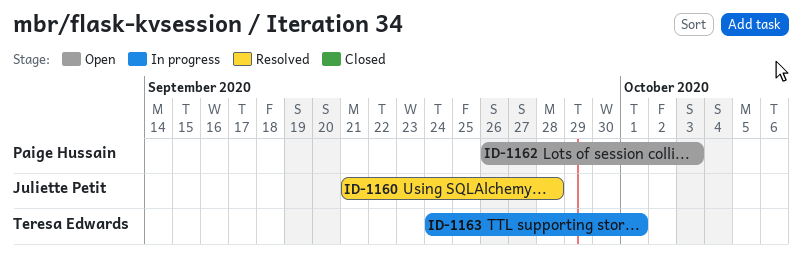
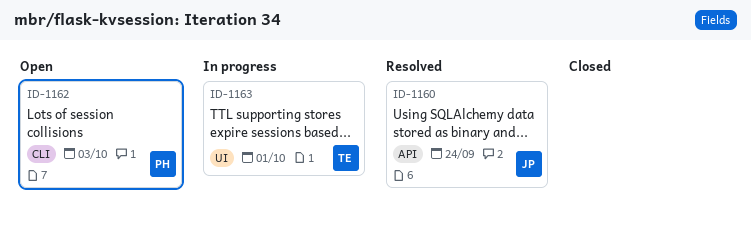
ID-1160, due: Sep 28 -> Sep 24

